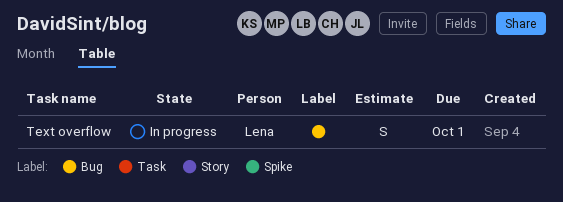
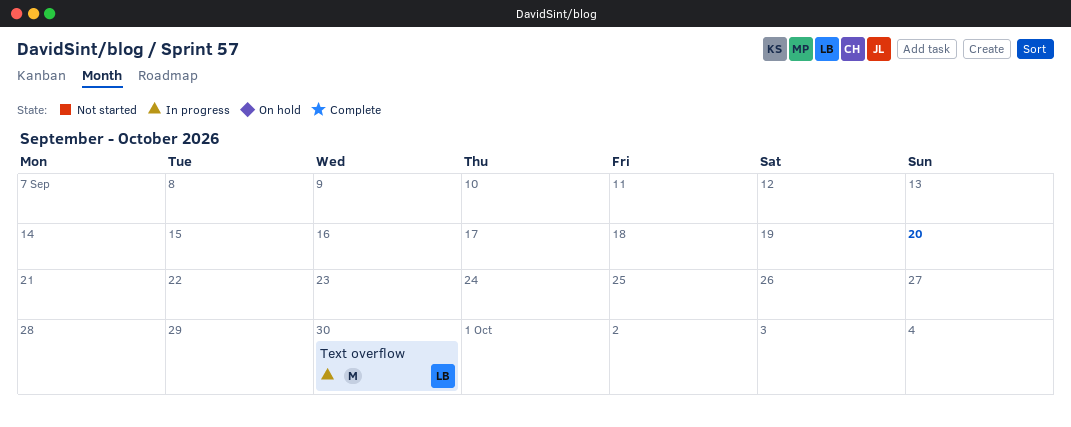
Text overflow, estimate: S -> M
Text overflow, due: Oct 1 -> Sep 30

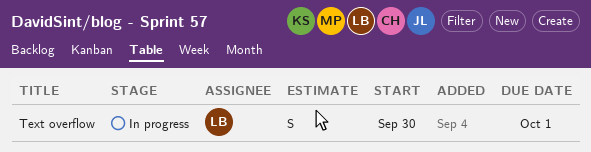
Text overflow, estimate: M -> S
Text overflow, due: Sep 30 -> Oct 1

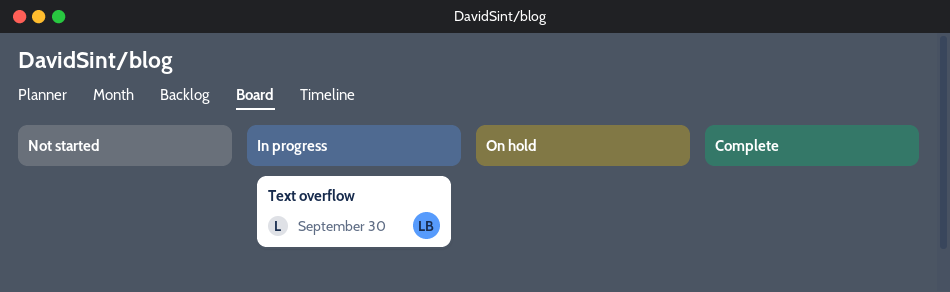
Text overflow, estimate: S -> L
Text overflow, due: Oct 1 -> Sep 30

